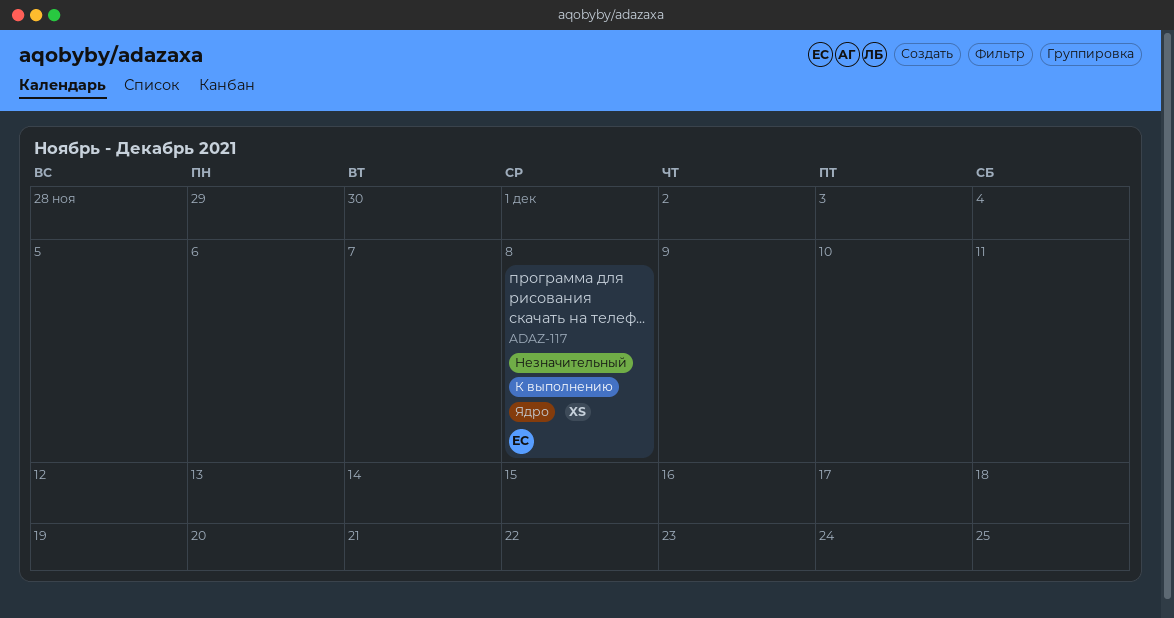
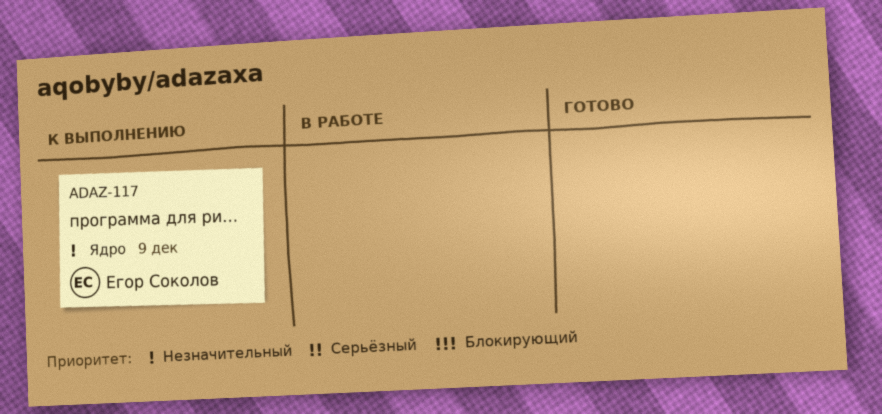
ADAZ-117, due: Dec 8 -> Dec 9

